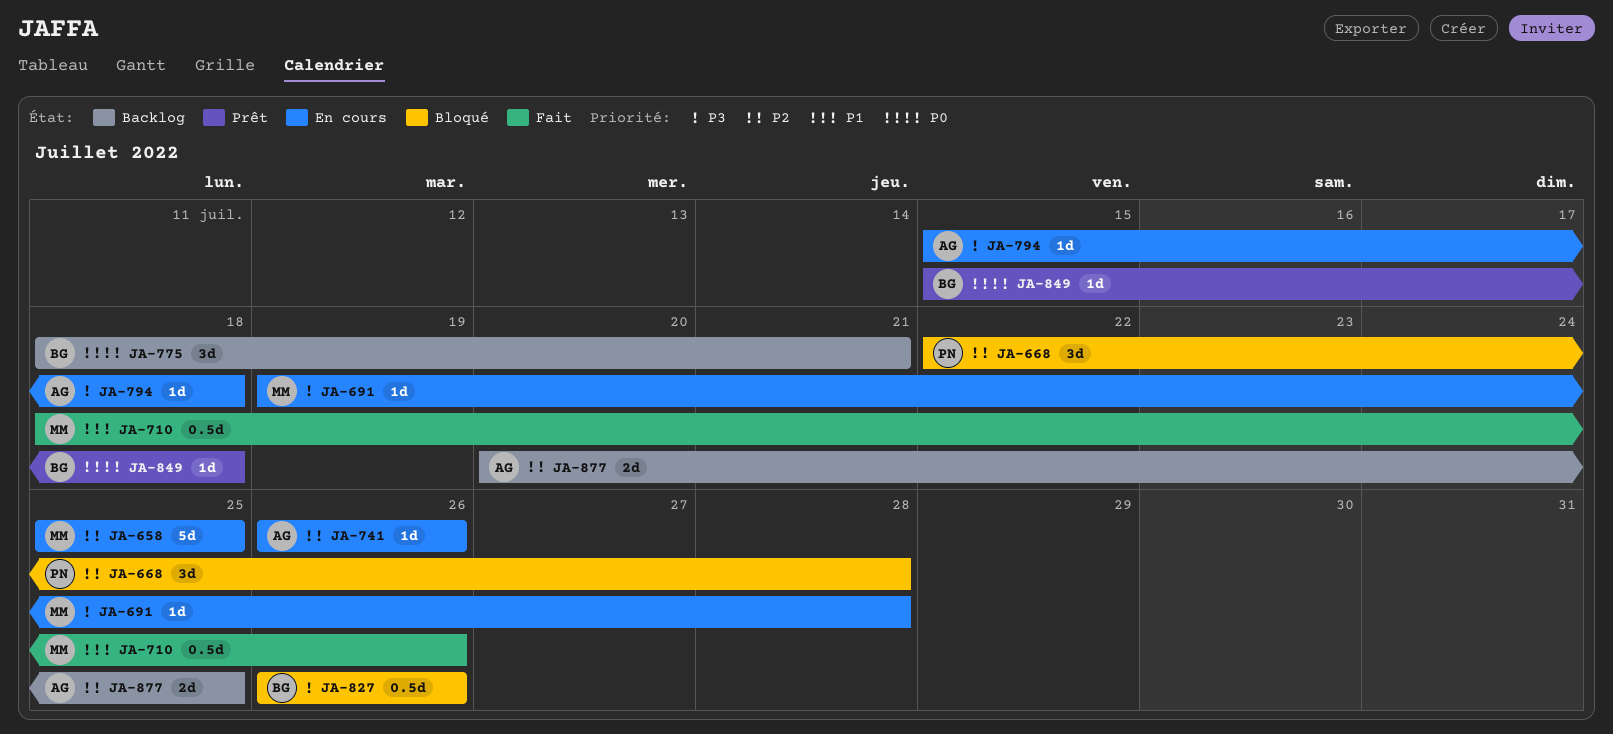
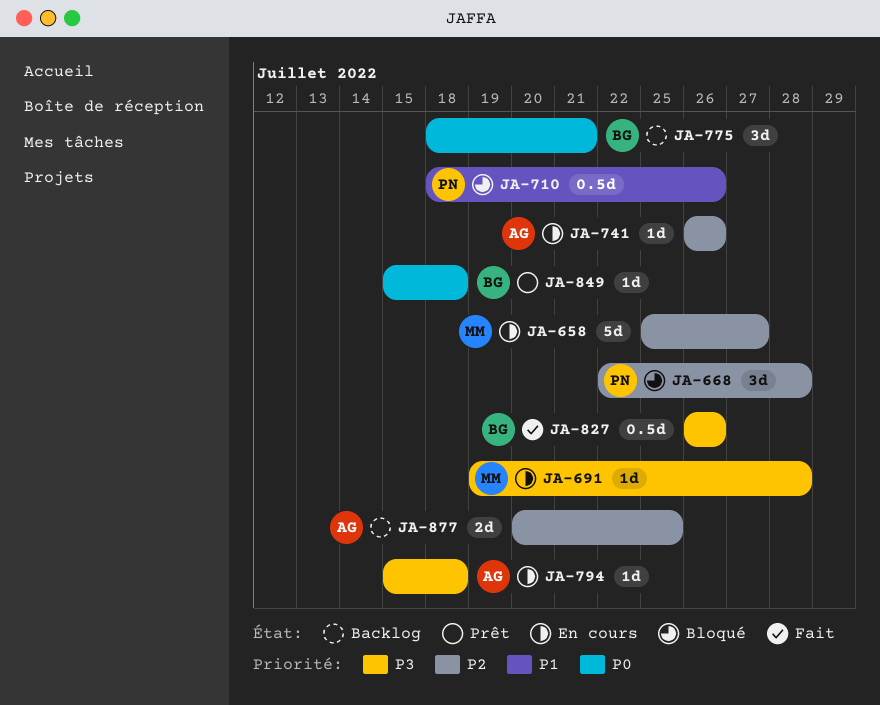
JA-658, due: Jul 25 -> Jul 27
JA-710, status: Fait -> Bloqué
JA-710, owner: MM -> PN
JA-827, status: Bloqué -> Fait

